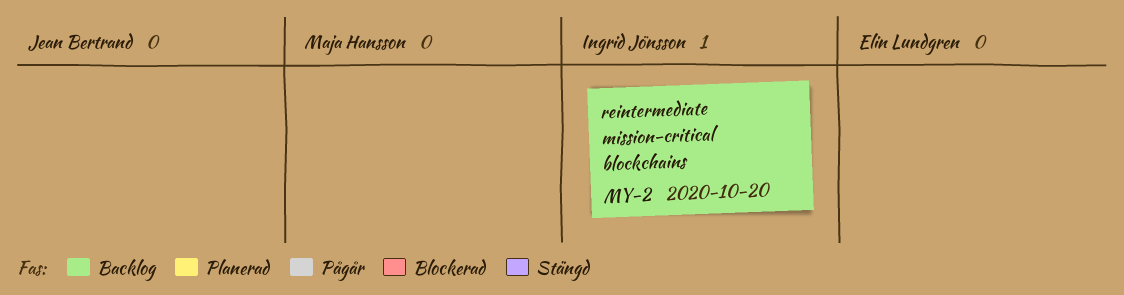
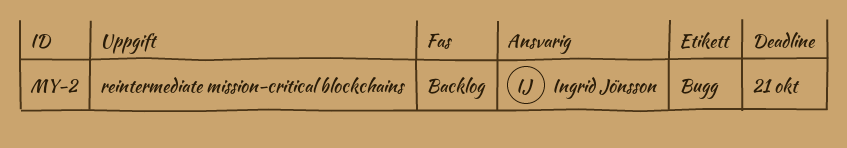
MY-2, due: Oct 20 -> Oct 21

